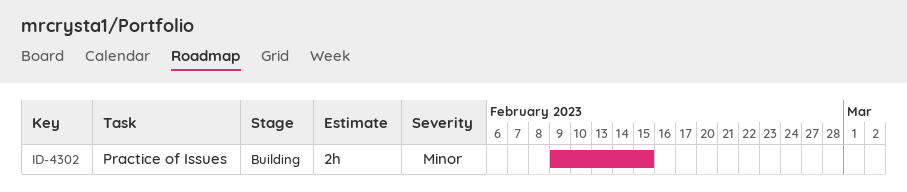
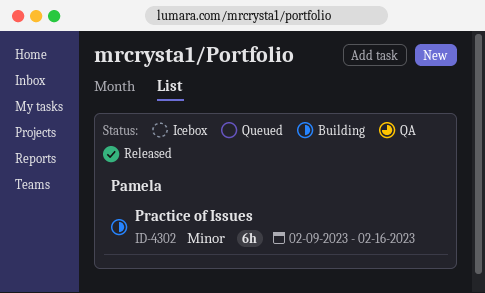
ID-4302, estimate: 2h -> 6h
ID-4302, due: Feb 15 -> Feb 16

